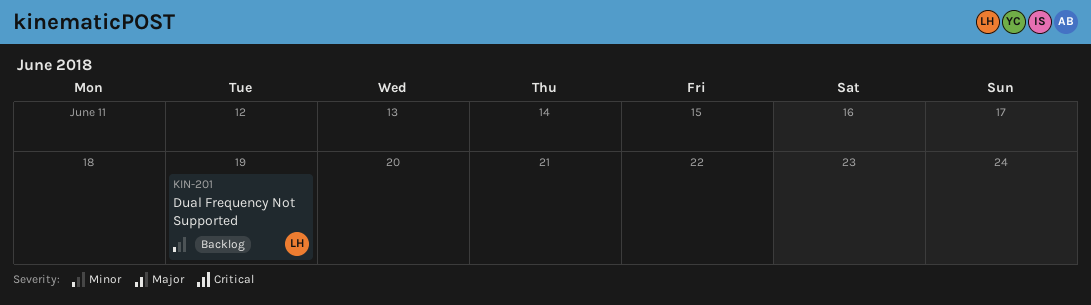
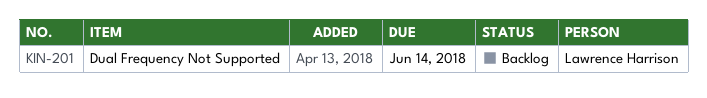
KIN-201, due: Jun 19 -> Jun 14

